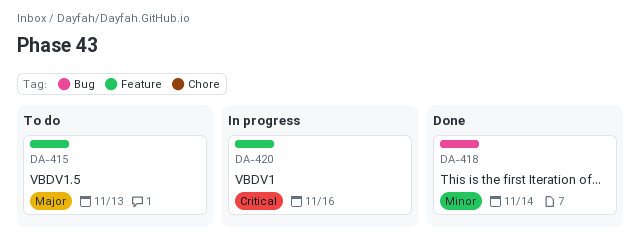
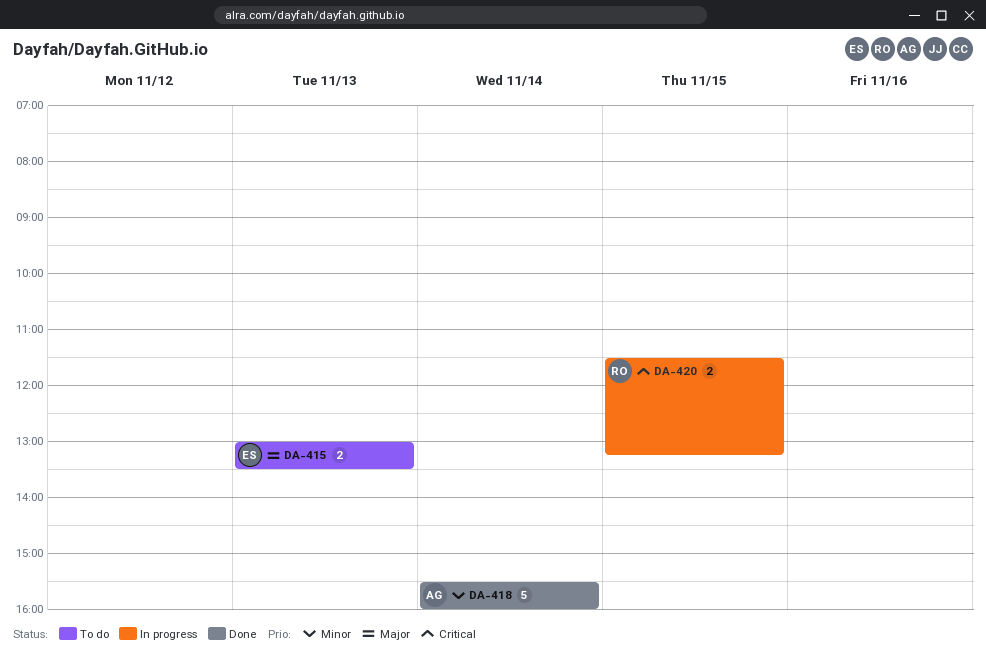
DA-420, day: Nov 16 -> Nov 15

